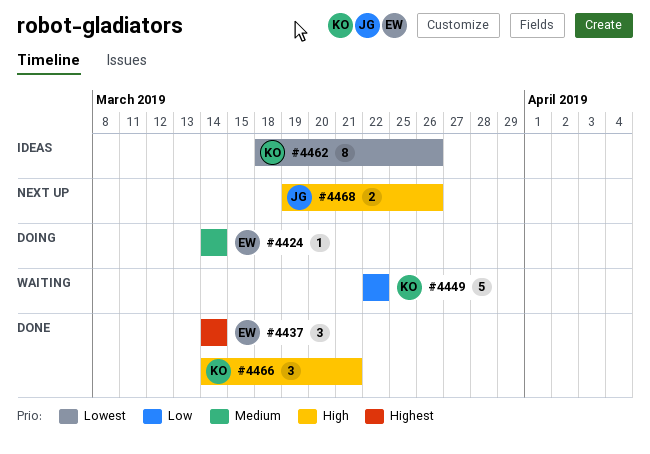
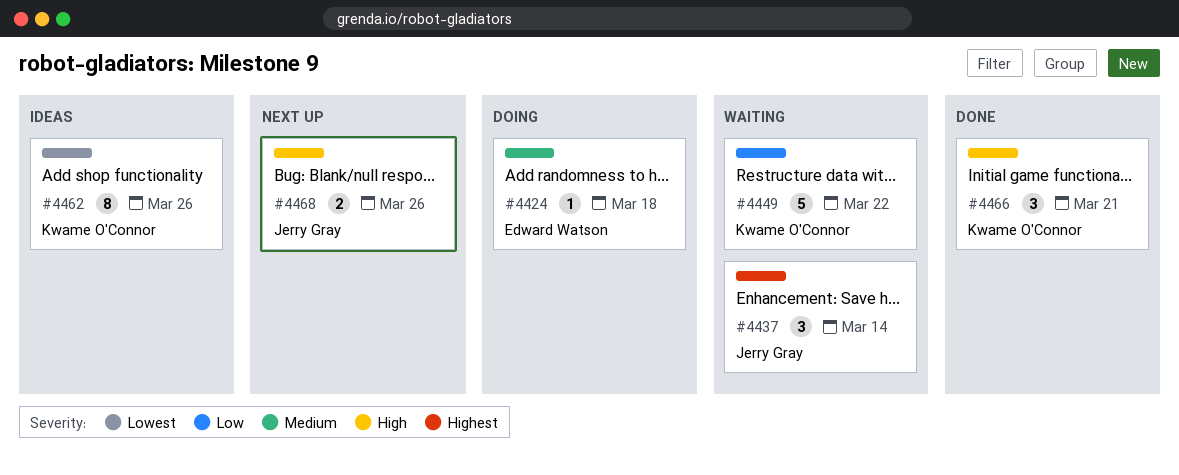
#4424, due: Mar 14 -> Mar 18
#4437, status: Done -> Waiting
#4437, owner: Edward Watson -> Jerry Gray

